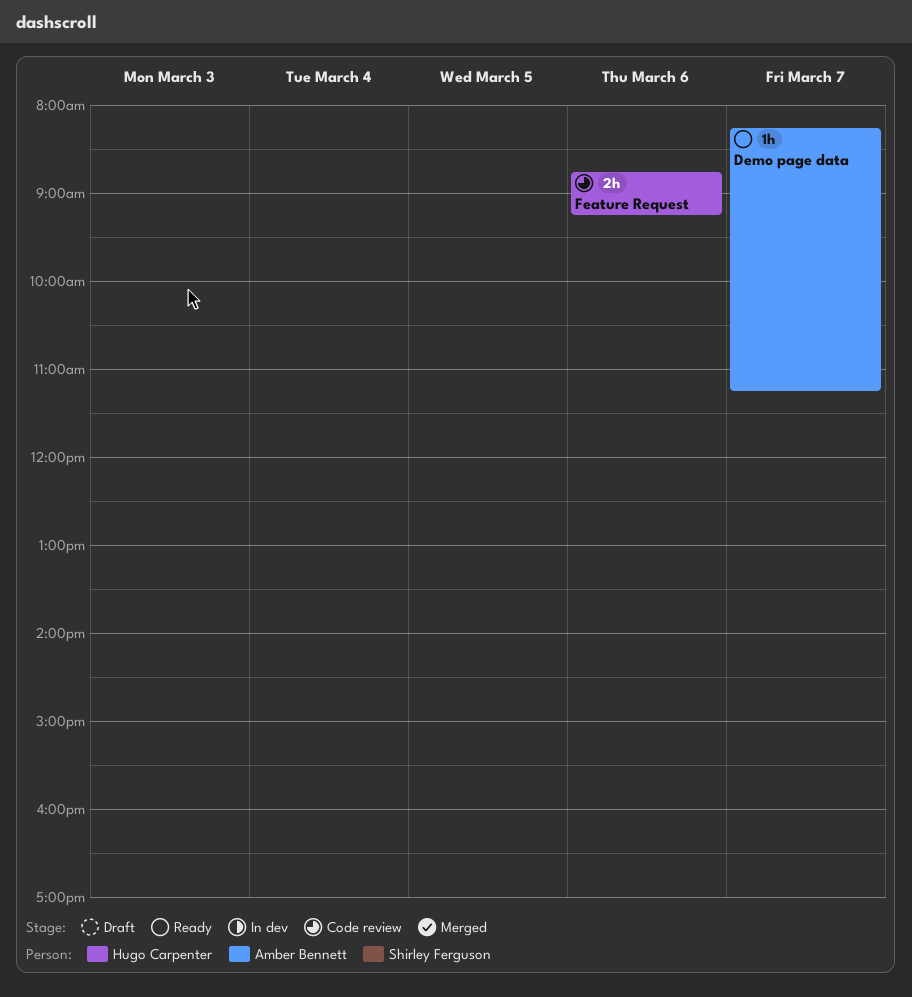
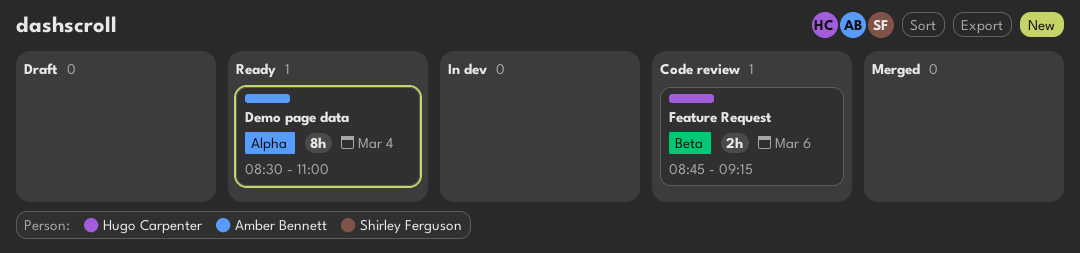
Demo page data, estimate: 1h -> 8h
Demo page data, day: Mar 7 -> Mar 4
Demo page data, begins: 08:15 -> 08:30
Demo page data, ends: 11:15 -> 11:00

